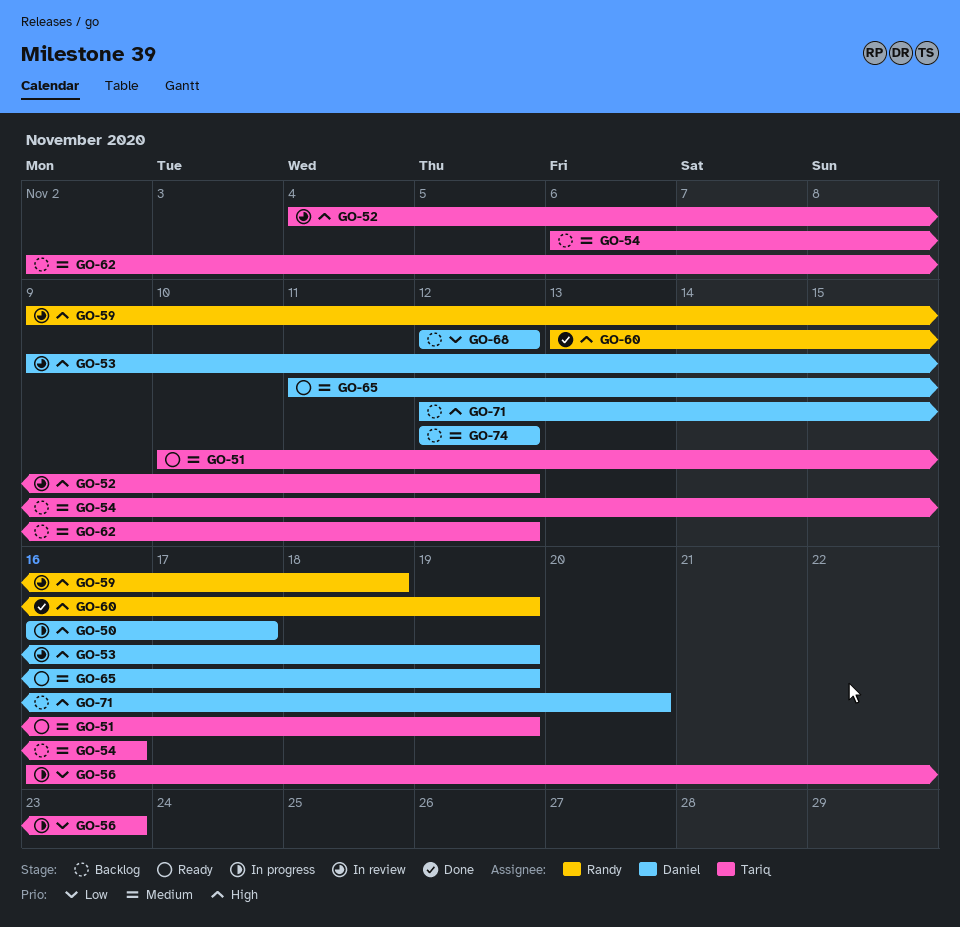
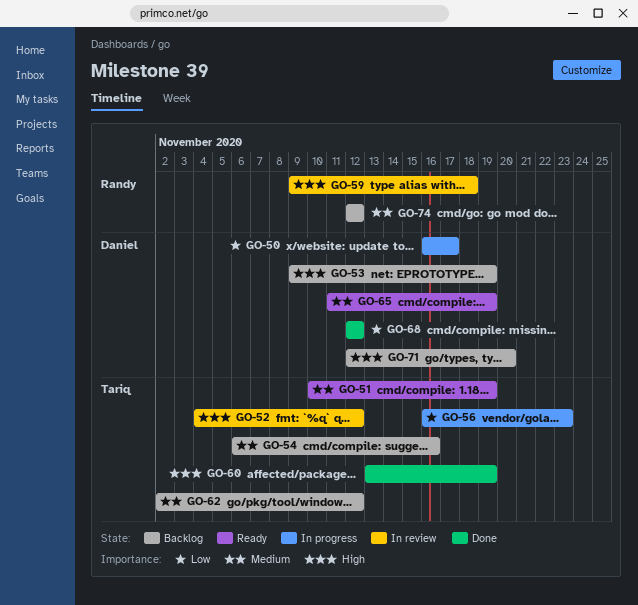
GO-50, priority: High -> Low
GO-53, status: In review -> Backlog
GO-60, owner: Randy -> Tariq
GO-68, status: Backlog -> Done
GO-74, owner: Daniel -> Randy

